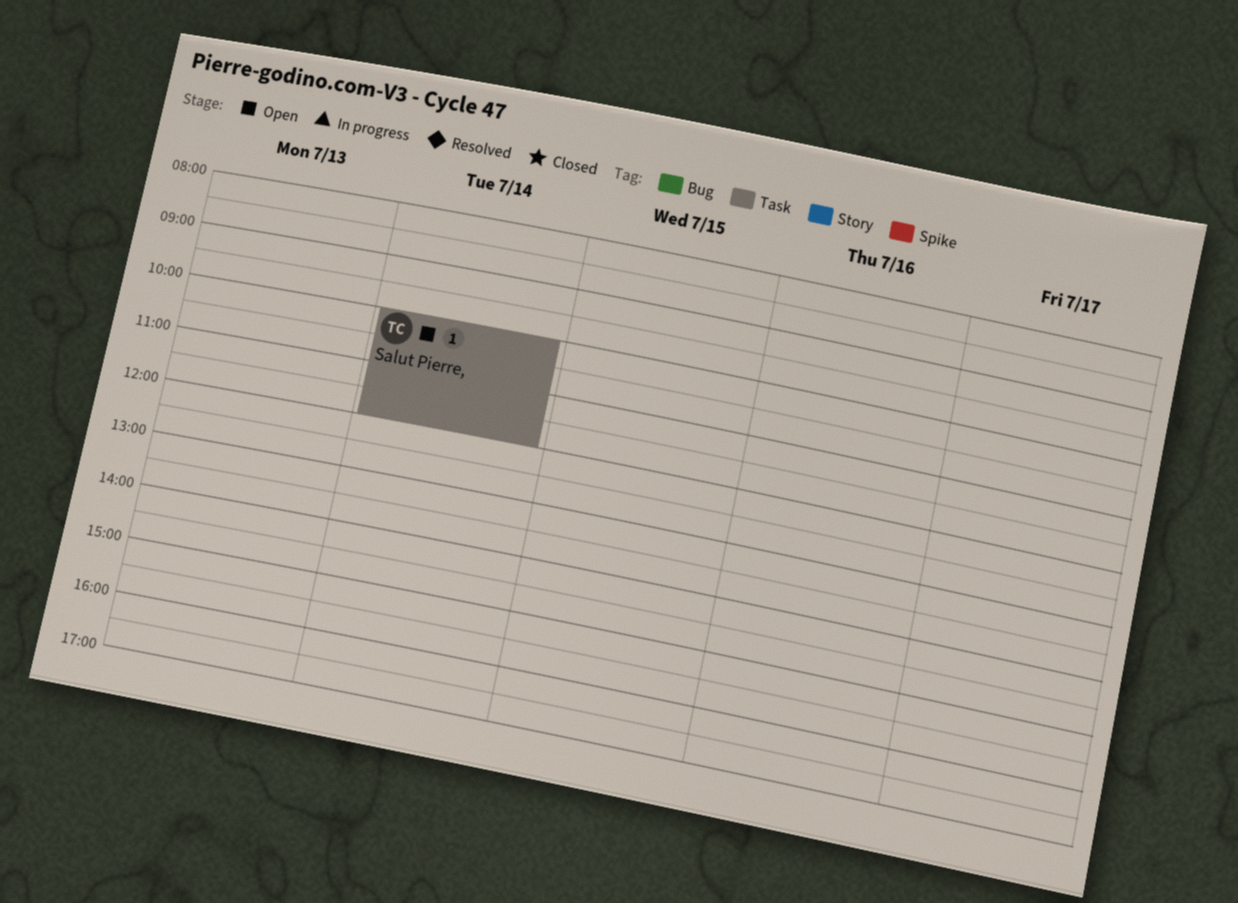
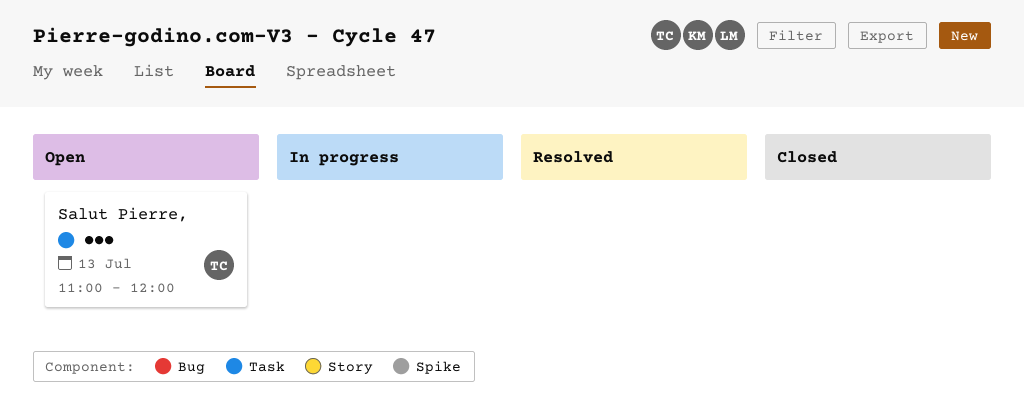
Salut Pierre,, estimate: 1 -> 3
Salut Pierre,, day: Jul 14 -> Jul 13
Salut Pierre,, begins: 10:00 -> 11:00

